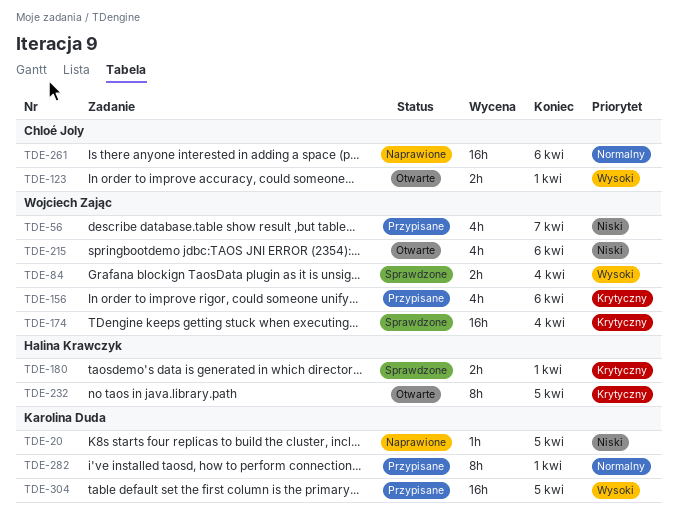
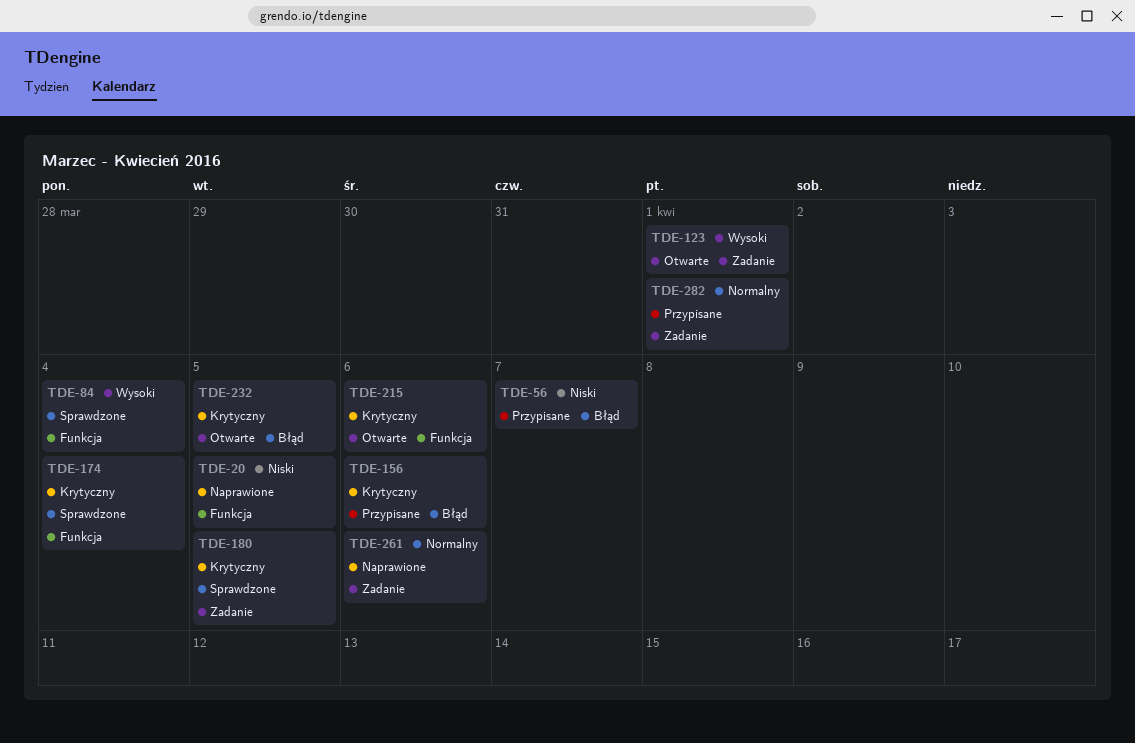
TDE-180, due: Apr 1 -> Apr 5
TDE-215, priority: Niski -> Krytyczny
TDE-304: present -> none

